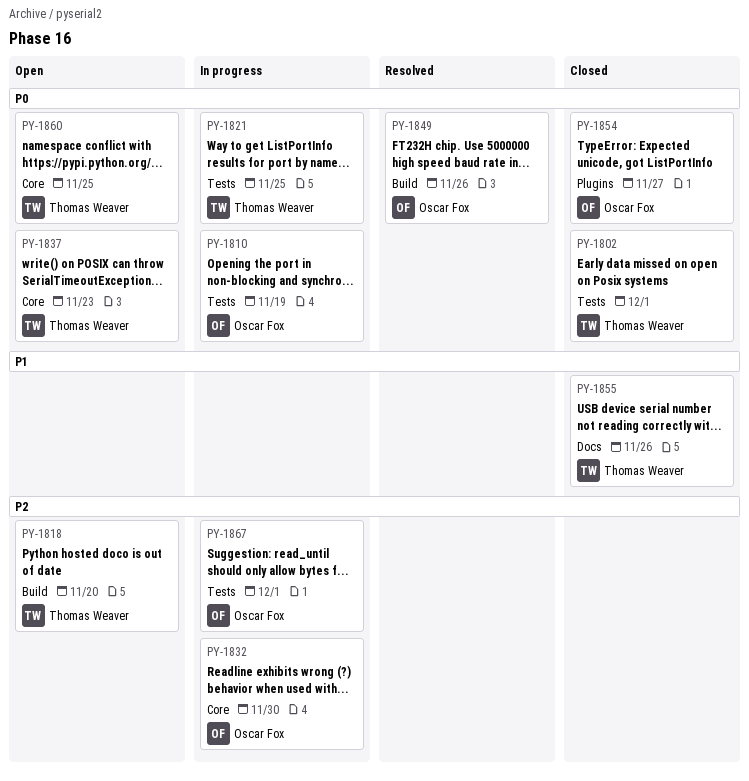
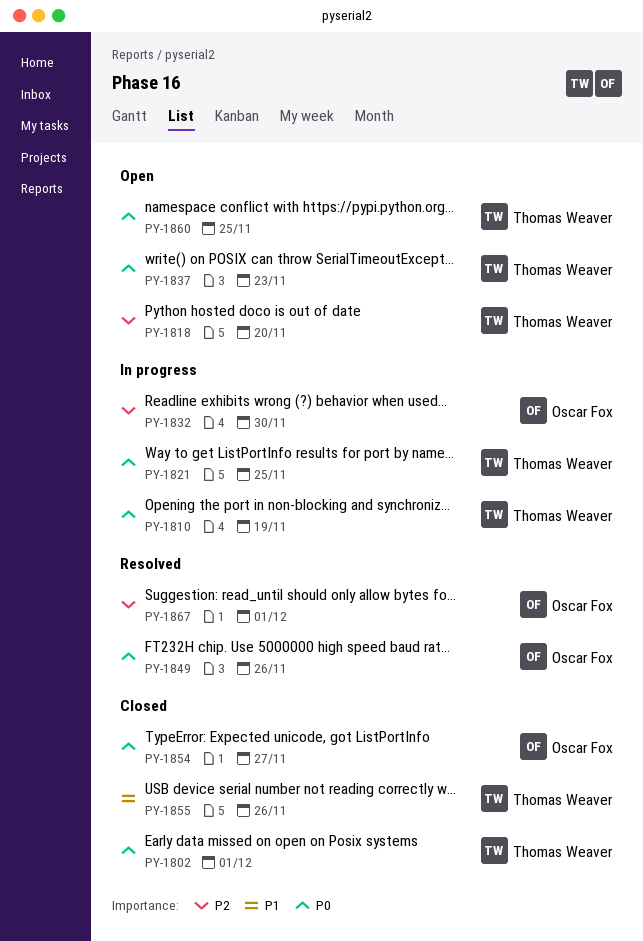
PY-1810, owner: Oscar Fox -> Thomas Weaver
PY-1867, status: In progress -> Resolved

